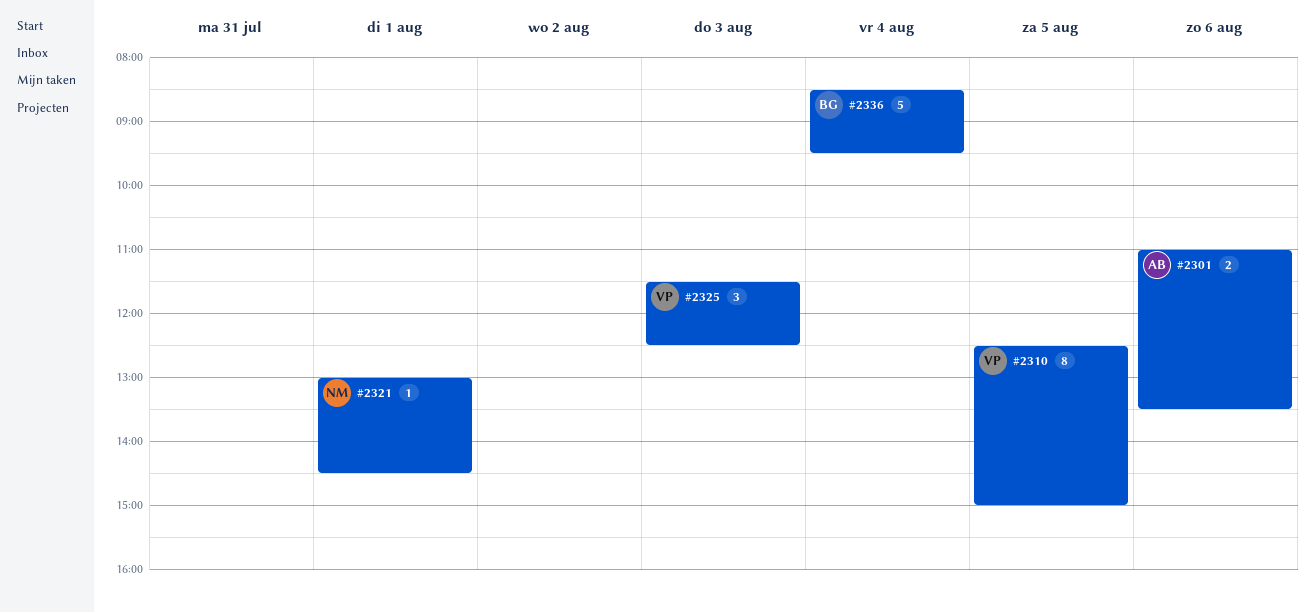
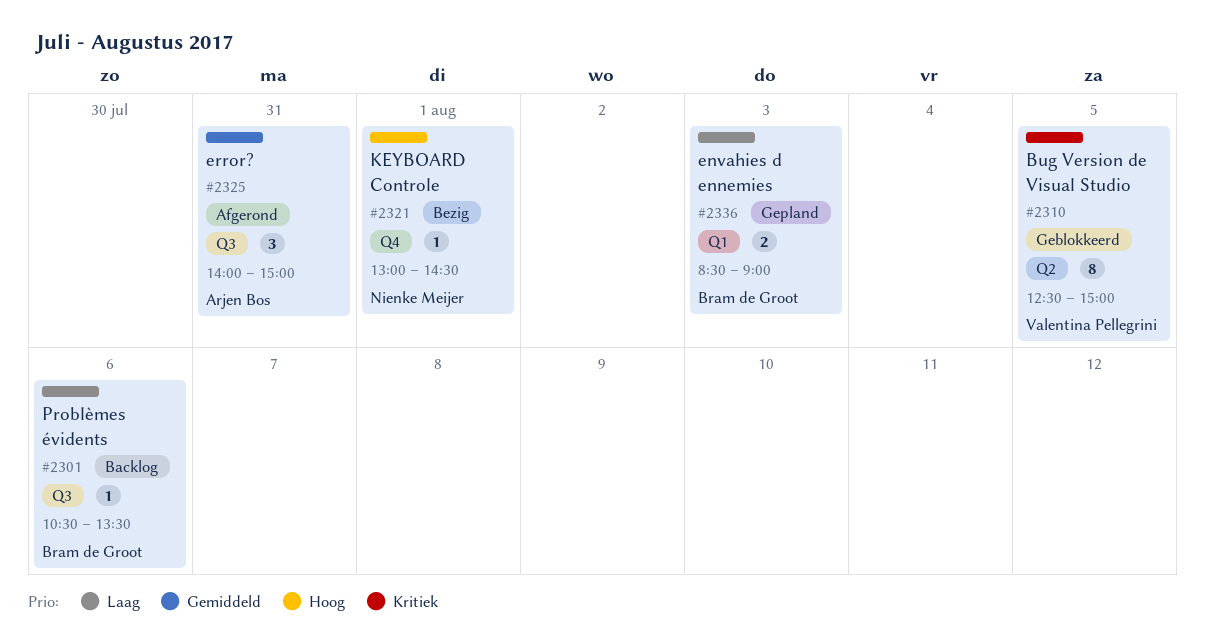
#2301, owner: Arjen Bos -> Bram de Groot
#2301, estimate: 2 -> 1
#2301, begins: 11:00 -> 10:30
#2325, owner: Valentina Pellegrini -> Arjen Bos
#2325, day: Aug 3 -> Jul 31
#2325, begins: 11:30 -> 14:00
#2325, ends: 12:30 -> 15:00
#2336, estimate: 5 -> 2
#2336, day: Aug 4 -> Aug 3
#2336, ends: 09:30 -> 09:00

